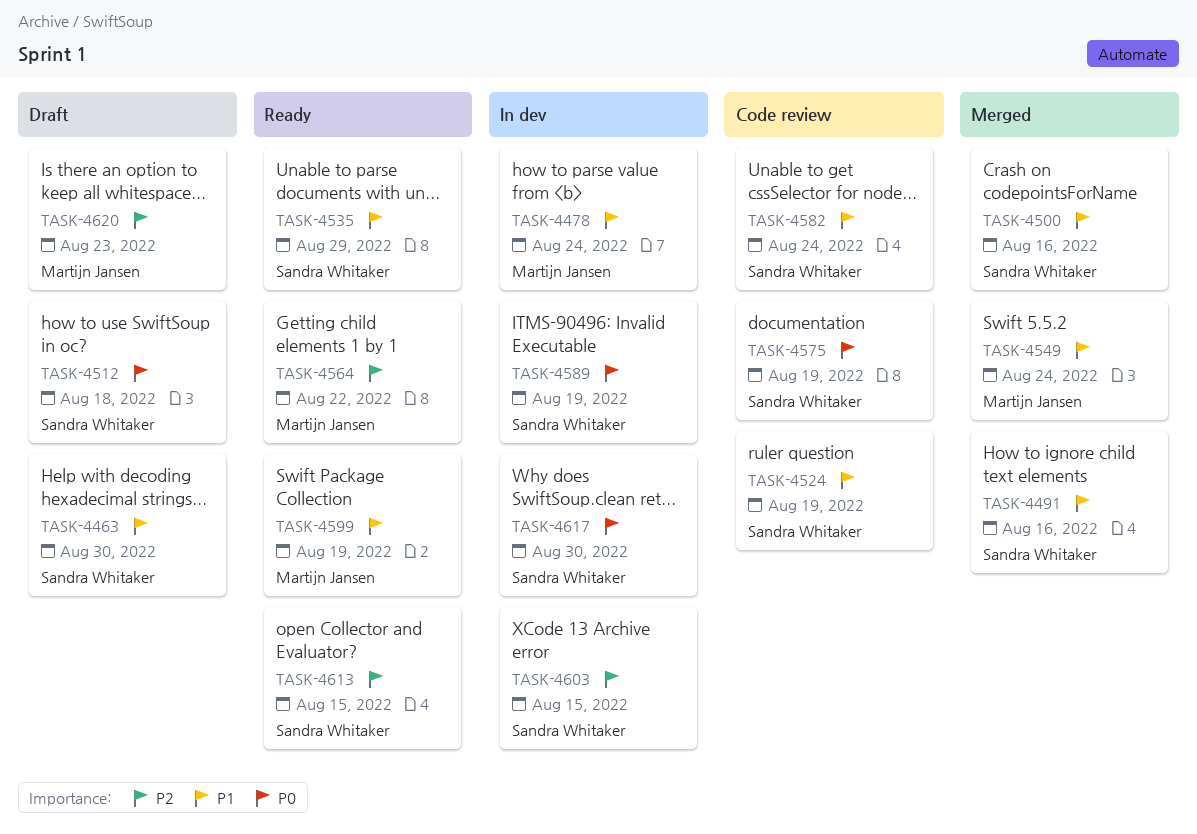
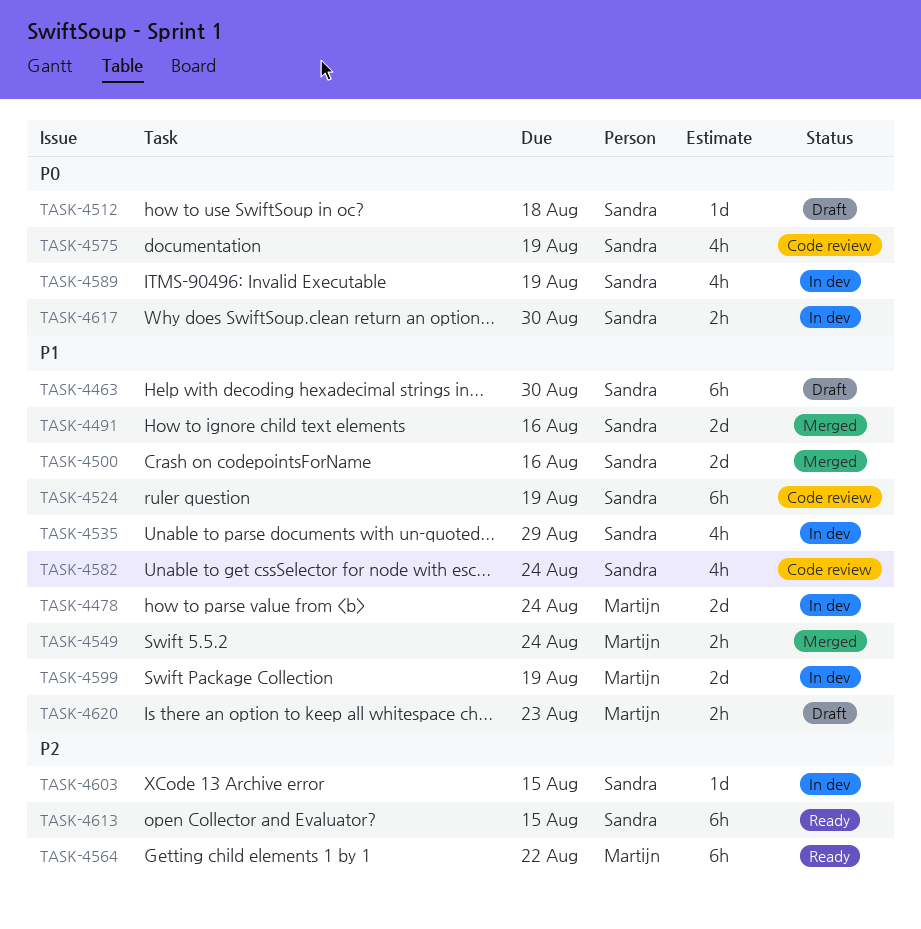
TASK-4535, status: Ready -> In dev
TASK-4599, status: Ready -> In dev
TASK-4620, priority: P2 -> P1

